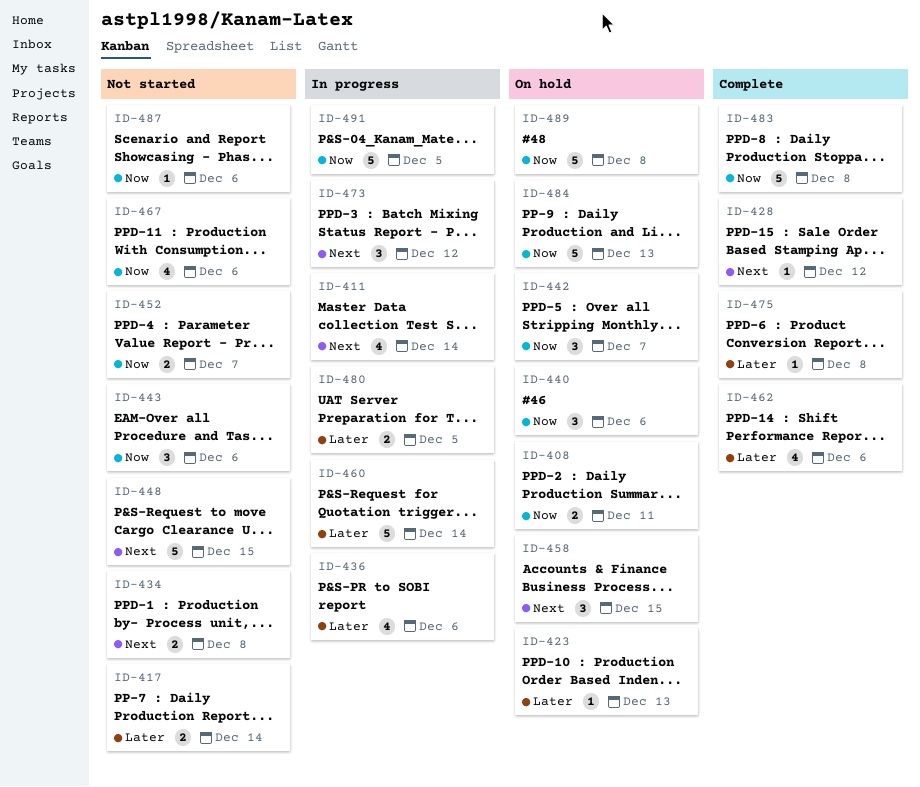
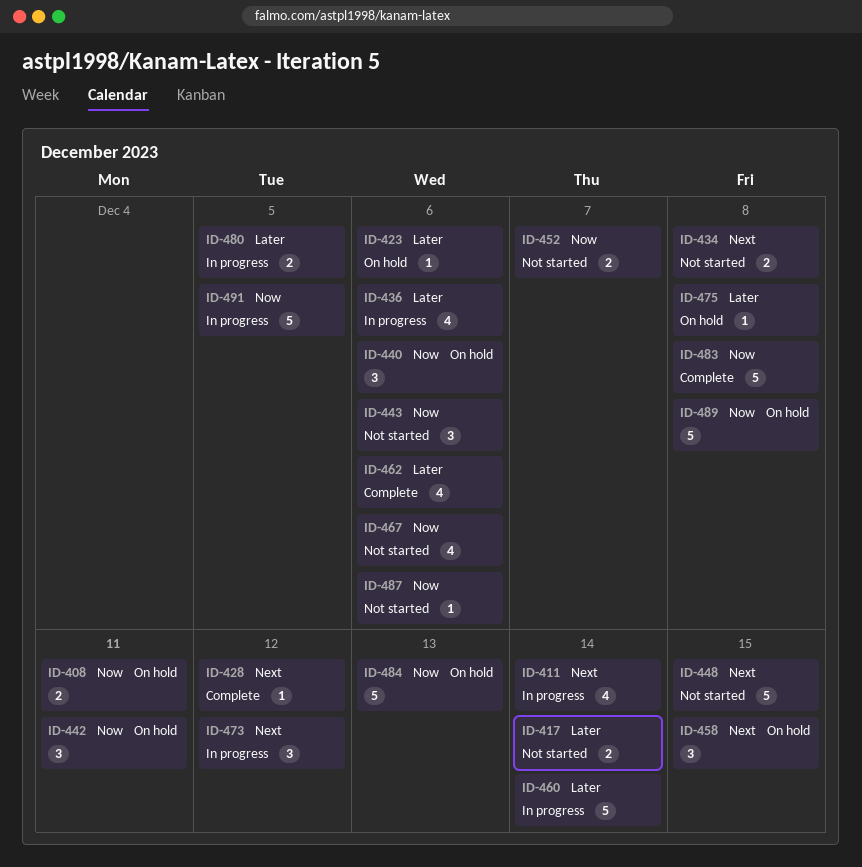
ID-423, due: Dec 13 -> Dec 6
ID-442, due: Dec 7 -> Dec 11
ID-475, status: Complete -> On hold

